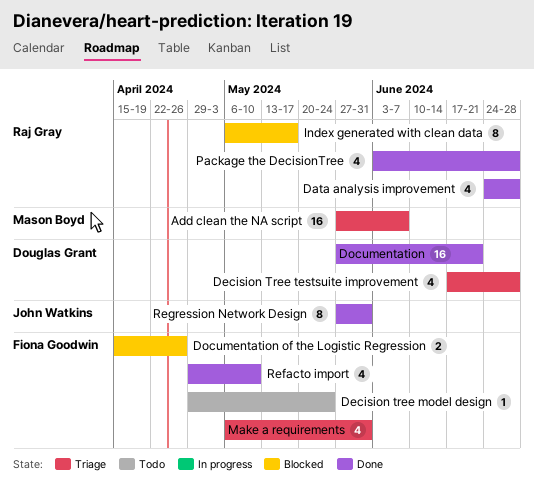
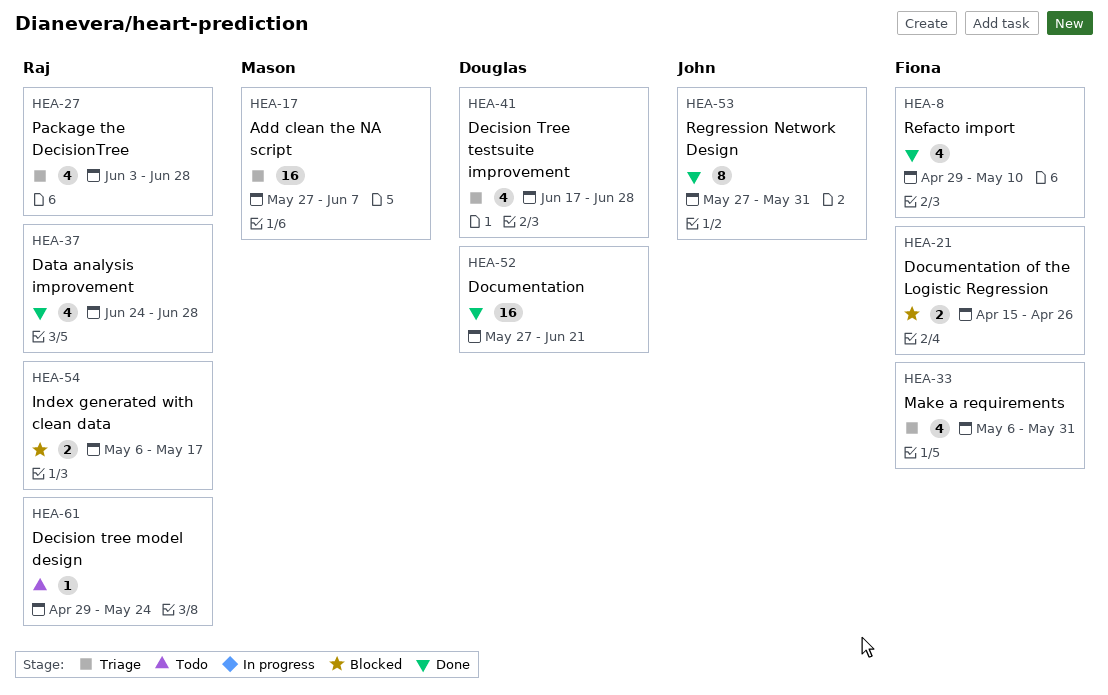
Decision tree model design, owner: Fiona Goodwin -> Raj Gray
Index generated with clean data, estimate: 8 -> 2
Package the DecisionTree, status: Done -> Triage

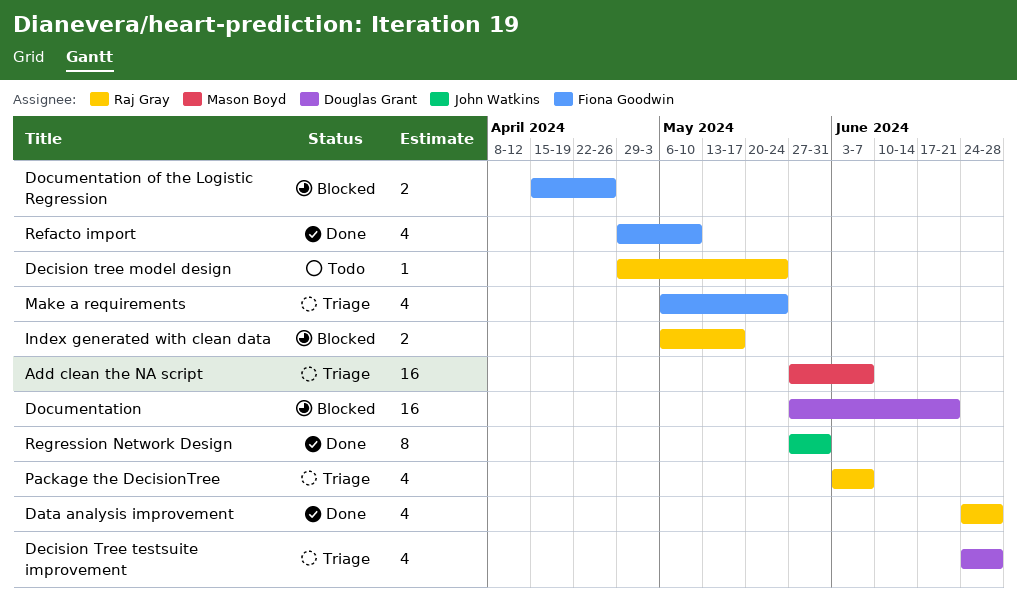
Decision Tree testsuite improvement, start: Jun 17 -> Jun 24
Documentation, status: Done -> Blocked
Make a requirements, due: May 31 -> May 24
Package the DecisionTree, due: Jun 28 -> Jun 7

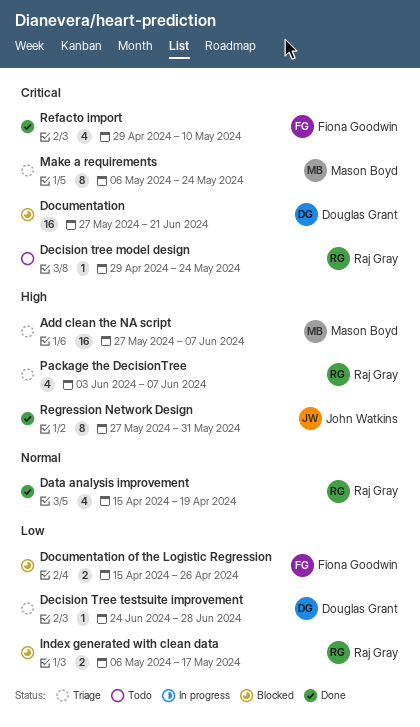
Data analysis improvement, start: Jun 24 -> Apr 15
Data analysis improvement, due: Jun 28 -> Apr 19
Decision Tree testsuite improvement, estimate: 4 -> 1
Make a requirements, owner: Fiona Goodwin -> Mason Boyd
Make a requirements, estimate: 4 -> 8

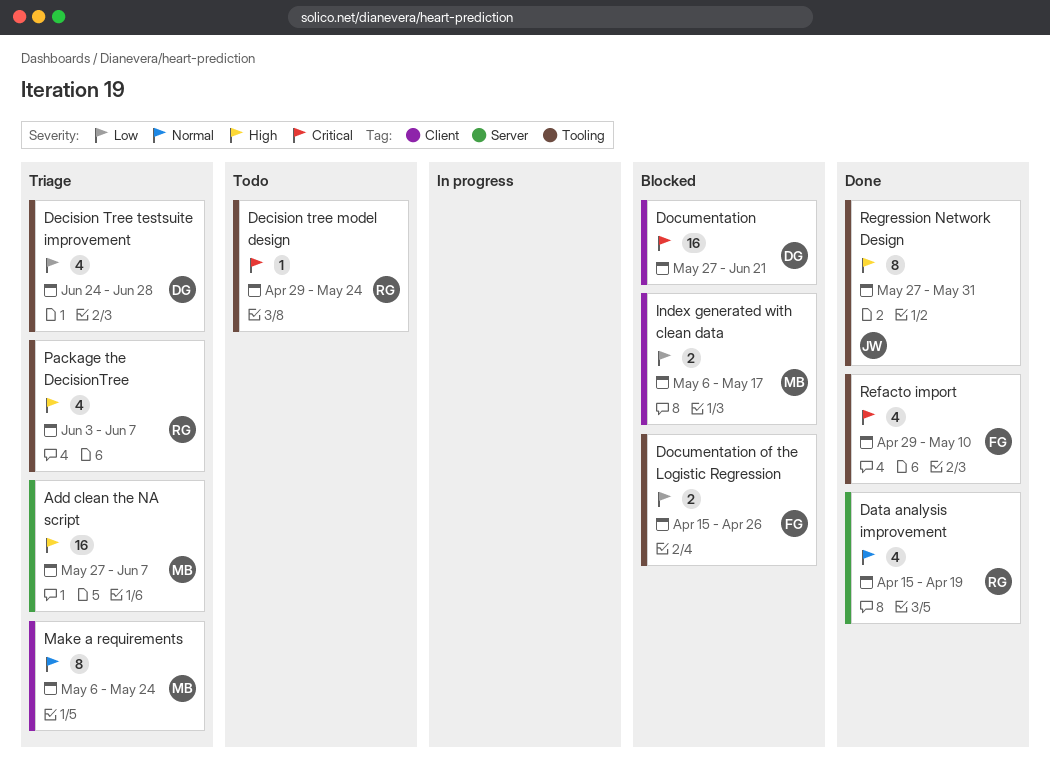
Decision Tree testsuite improvement, estimate: 1 -> 4
Index generated with clean data, owner: Raj Gray -> Mason Boyd
Make a requirements, priority: Critical -> Normal

